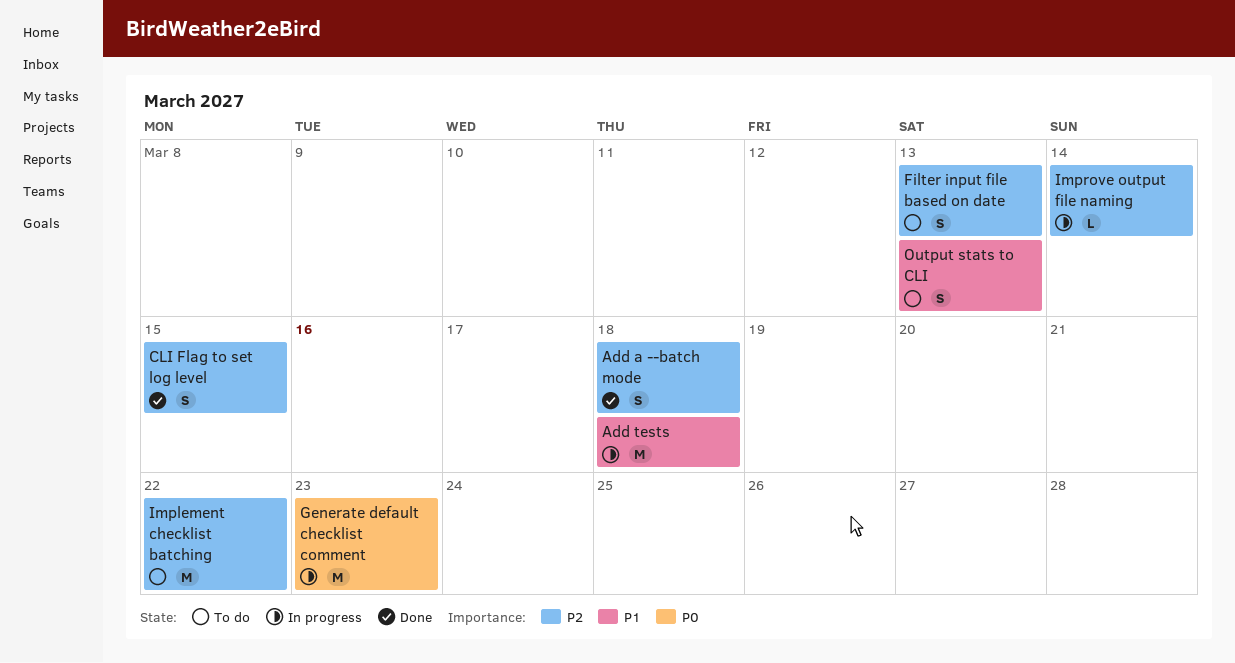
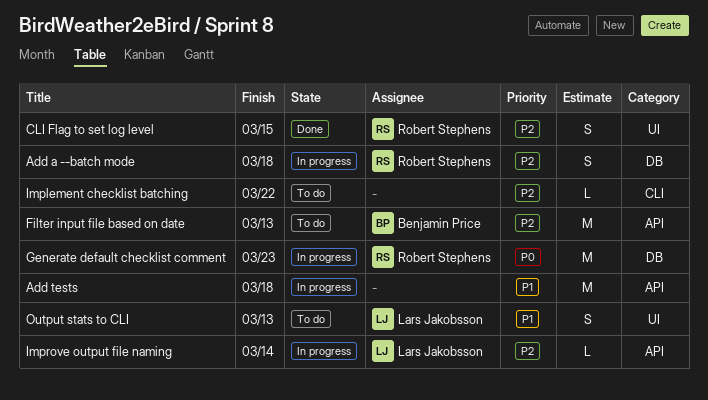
Add a --batch mode, status: Done -> In progress
Filter input file based on date, estimate: S -> M
Implement checklist batching, estimate: M -> L

